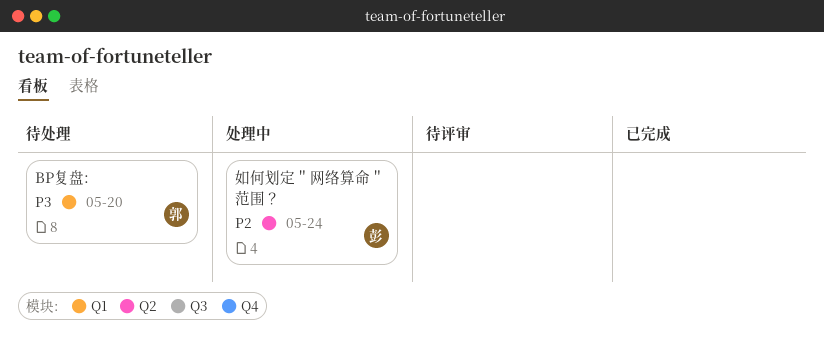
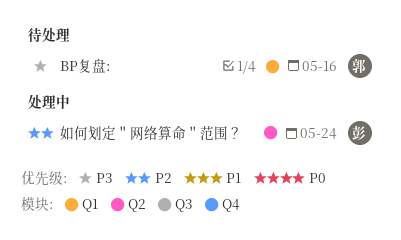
BP复盘:, due: May 20 -> May 16

